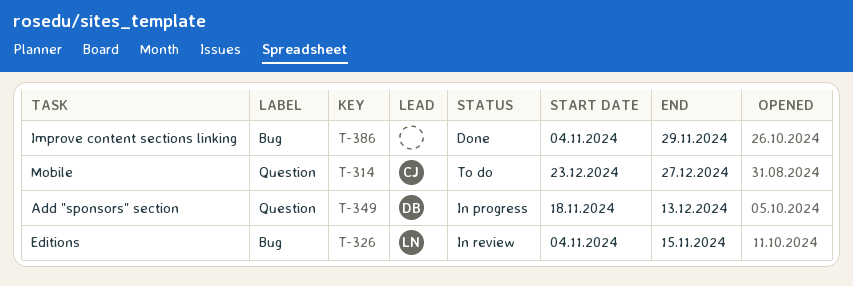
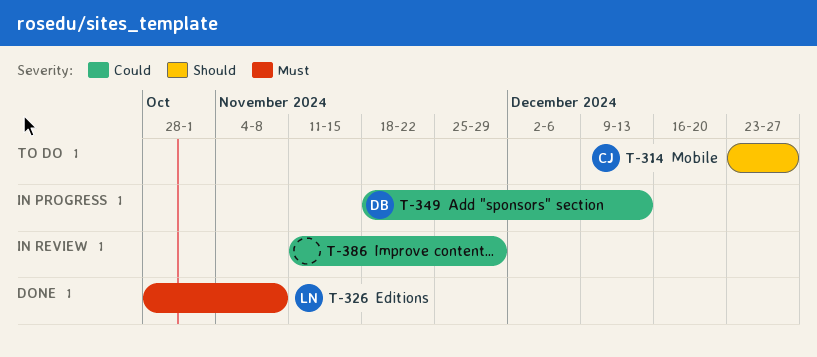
T-326, status: In review -> Done
T-326, start: Nov 4 -> Oct 28
T-326, due: Nov 15 -> Nov 8
T-386, status: Done -> In review
T-386, start: Nov 4 -> Nov 11

